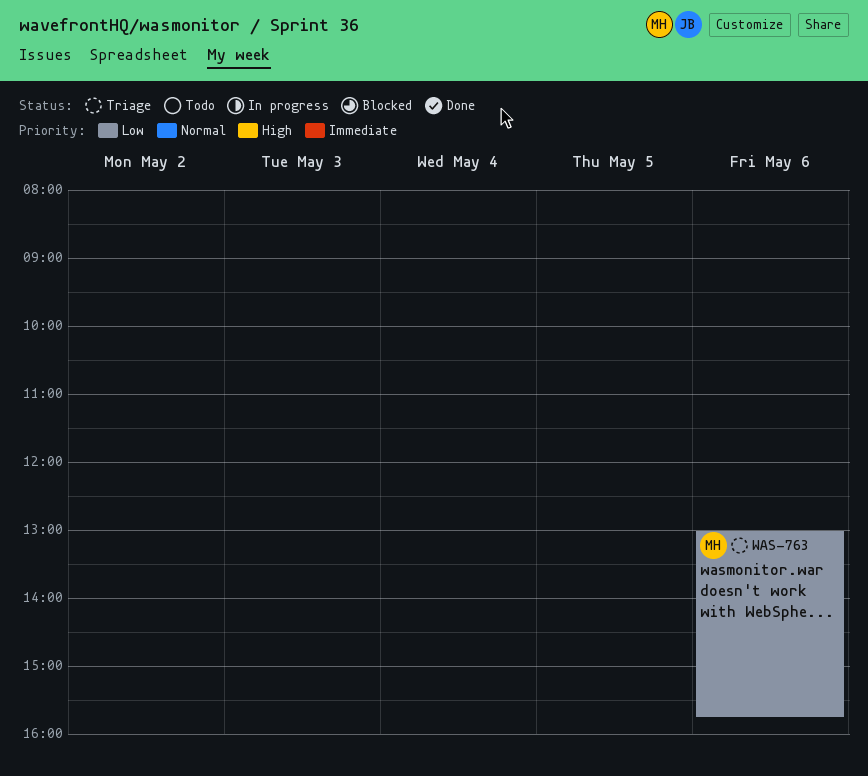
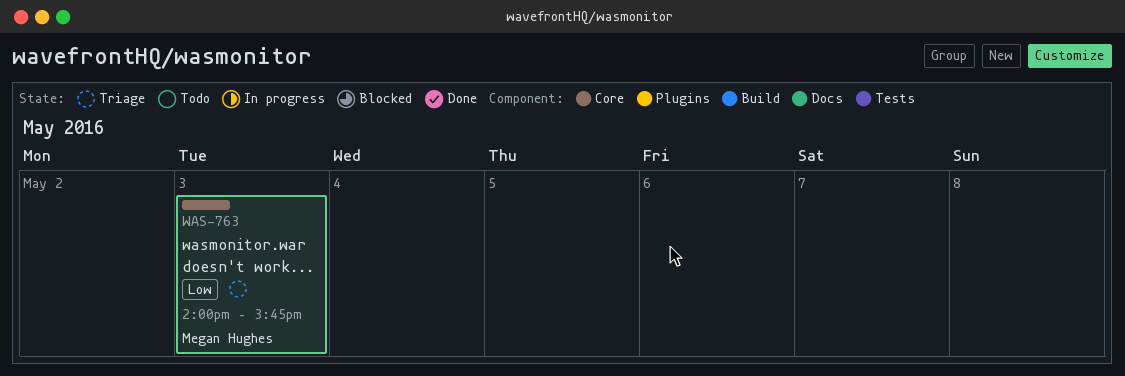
WAS-763, day: May 6 -> May 3
WAS-763, begins: 13:00 -> 14:00

